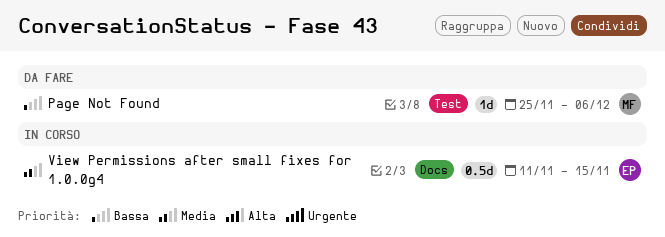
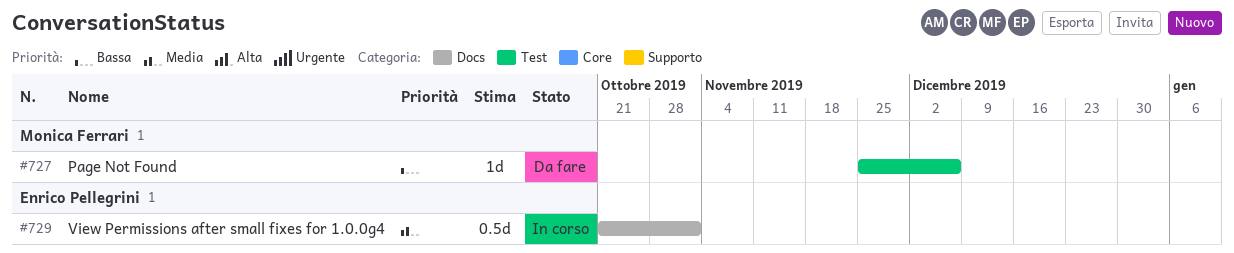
View Permissions after small fixes for 1.0.0g4, start: Nov 11 -> Oct 21
View Permissions after small fixes for 1.0.0g4, due: Nov 15 -> Nov 1

